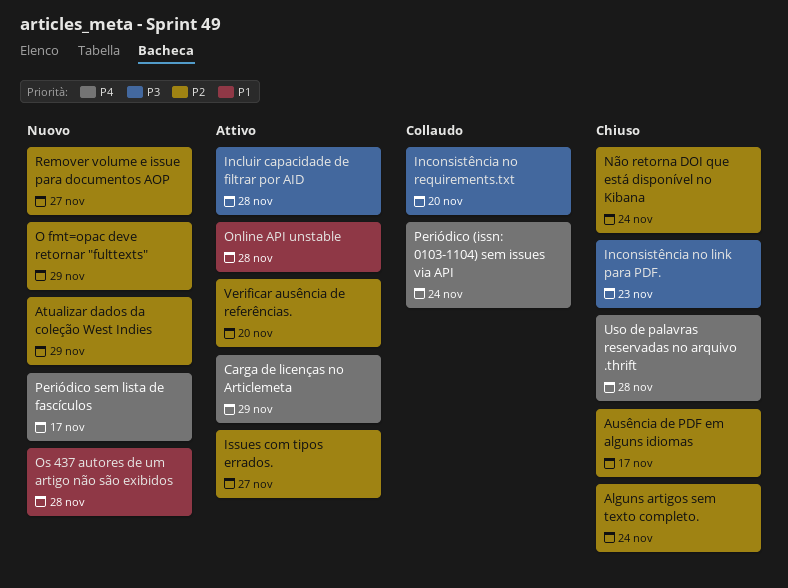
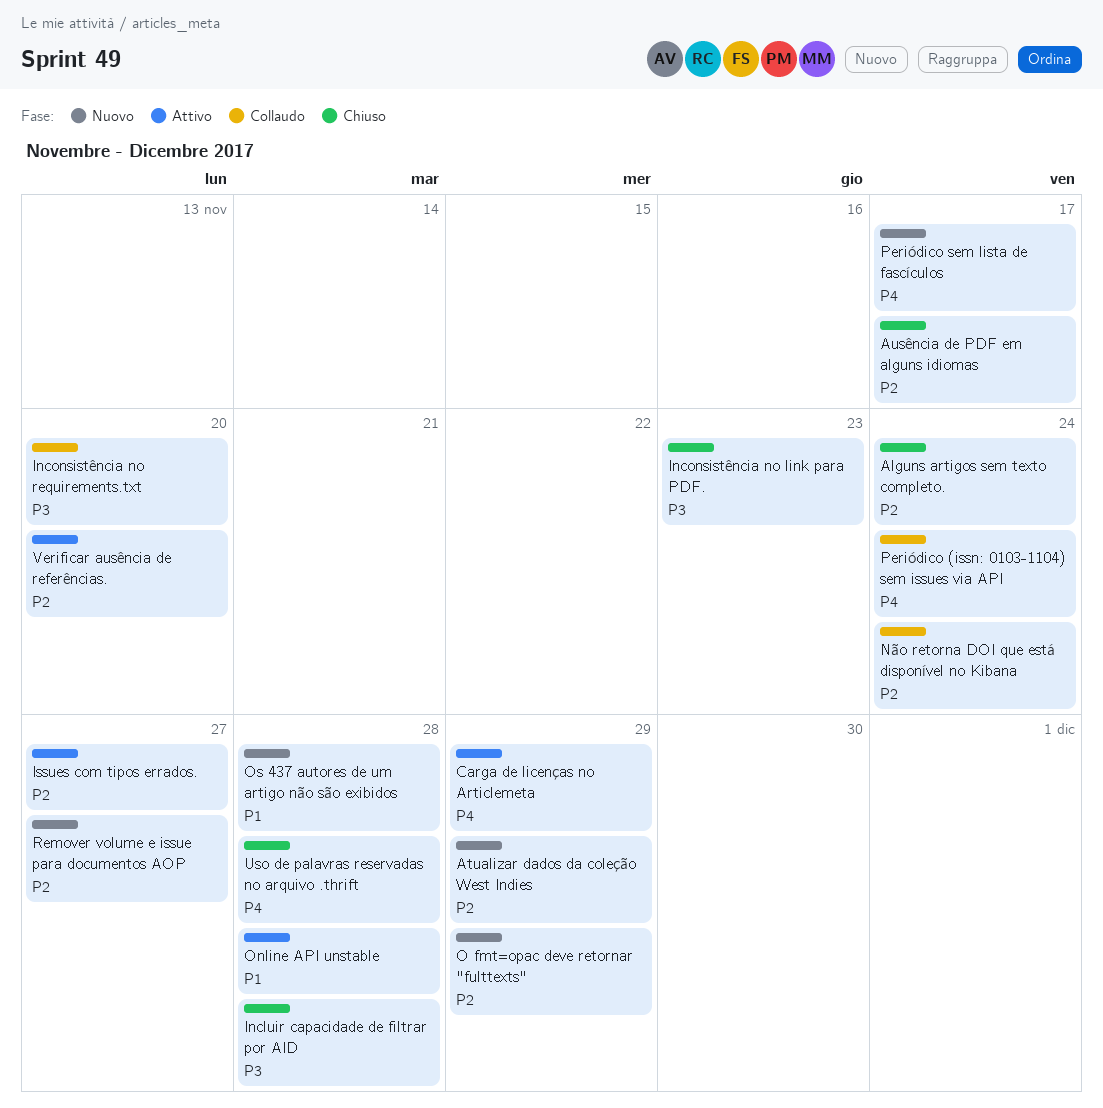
Incluir capacidade de filtrar por AID, status: Attivo -> Chiuso
Não retorna DOI que está disponível no Kibana, status: Chiuso -> Collaudo

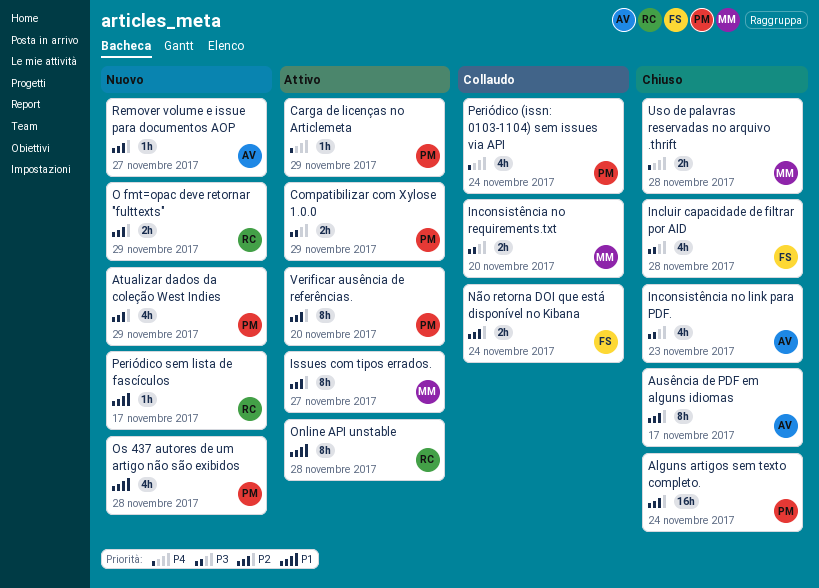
Compatibilizar com Xylose 1.0.0: none -> present
Periódico sem lista de fascículos, priority: P4 -> P1

